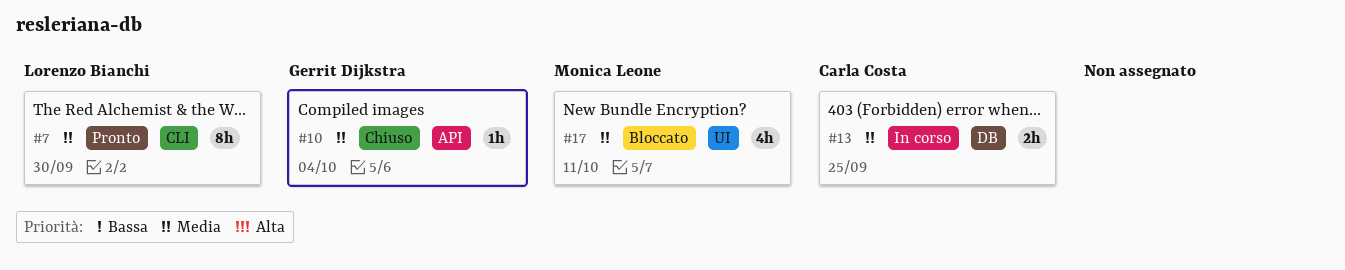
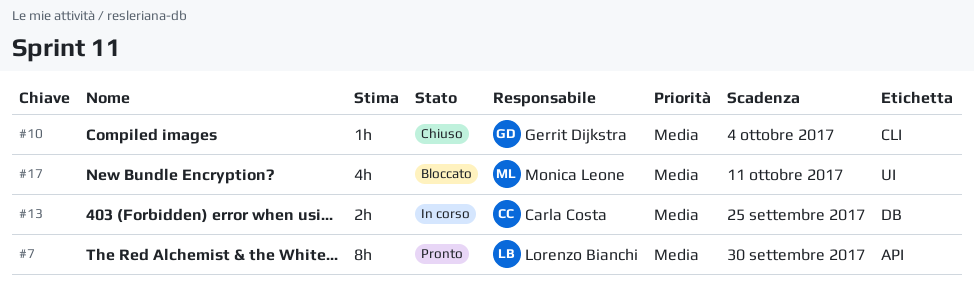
#7, label: CLI -> API
#10, label: API -> CLI

